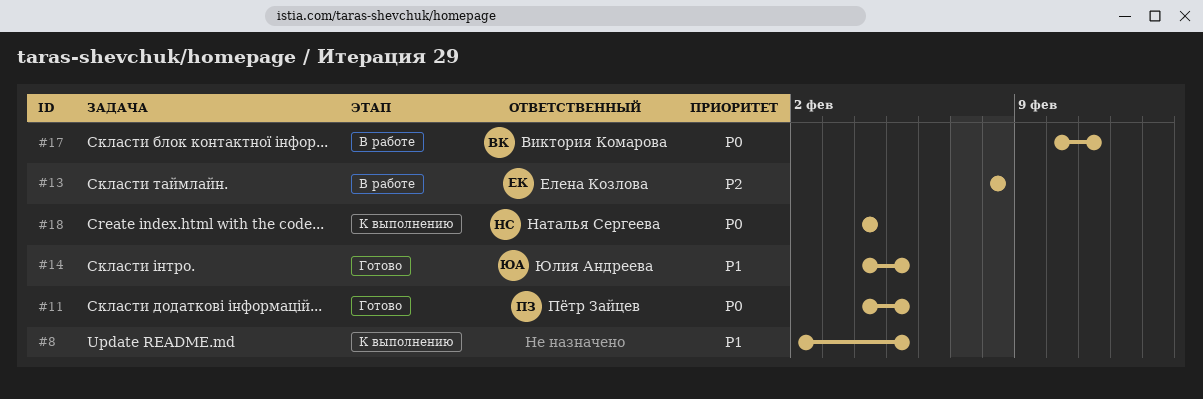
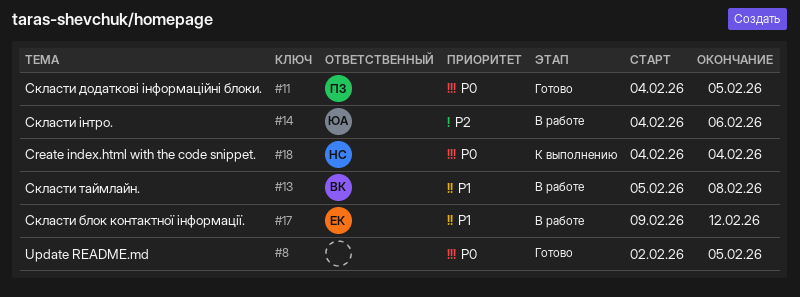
#8, status: К выполнению -> Готово
#8, priority: P1 -> P0
#13, owner: Елена Козлова -> Виктория Комарова
#13, priority: P2 -> P1
#13, start: Feb 8 -> Feb 5
#14, status: Готово -> В работе
#14, priority: P1 -> P2
#14, due: Feb 5 -> Feb 6
#17, owner: Виктория Комарова -> Елена Козлова
#17, priority: P0 -> P1
#17, start: Feb 10 -> Feb 9
#17, due: Feb 11 -> Feb 12

